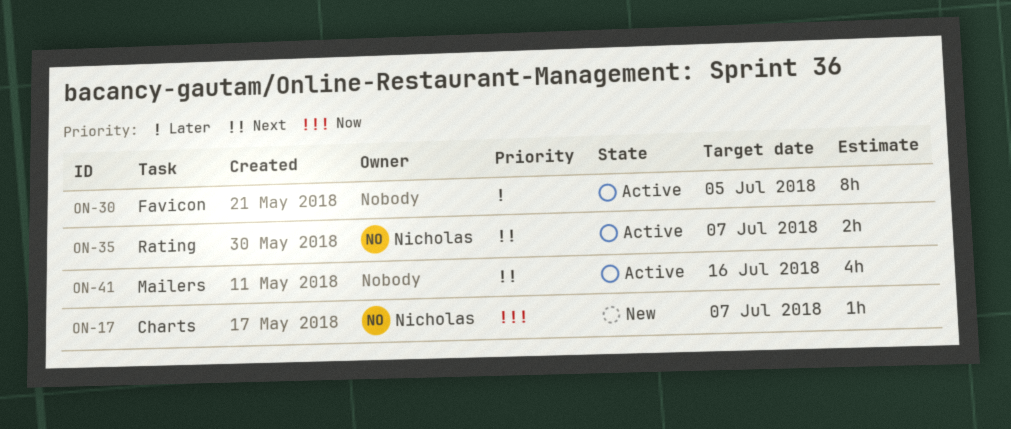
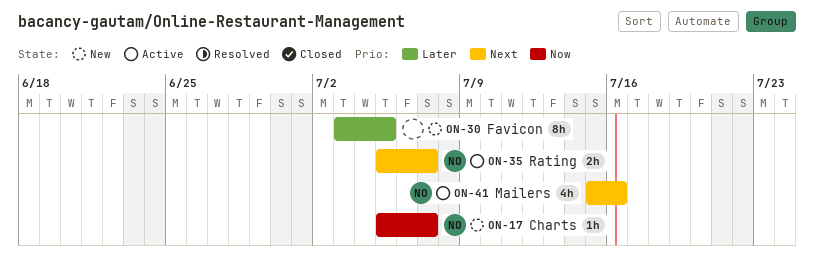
ON-30, status: Active -> New
ON-41, owner: none -> Nicholas

